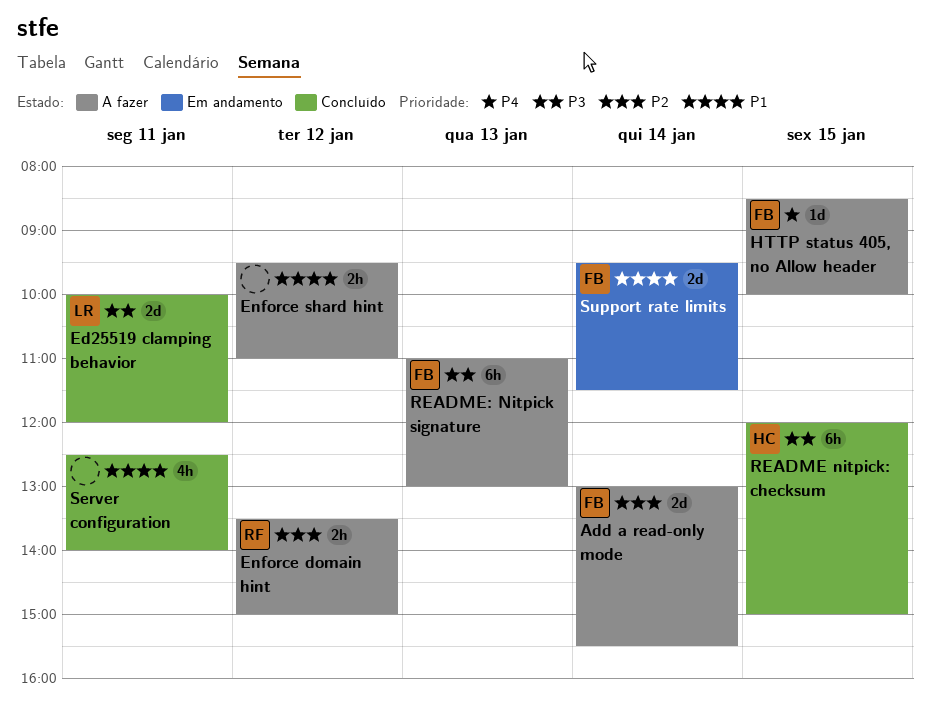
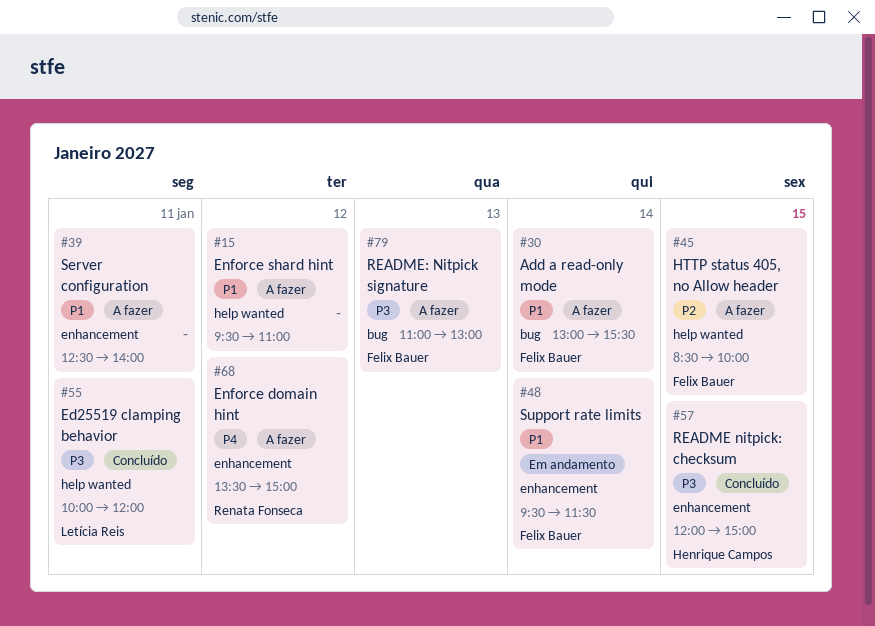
Add a read-only mode, priority: P2 -> P1
Enforce domain hint, priority: P2 -> P4
HTTP status 405, no Allow header, priority: P4 -> P2
Server configuration, status: Concluído -> A fazer

